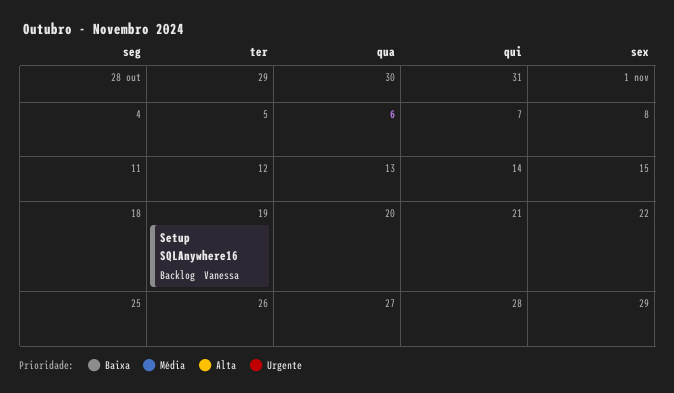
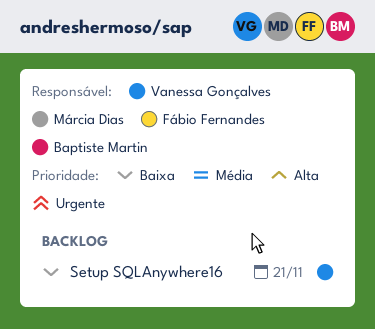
Setup SQLAnywhere16, due: Nov 19 -> Nov 21

